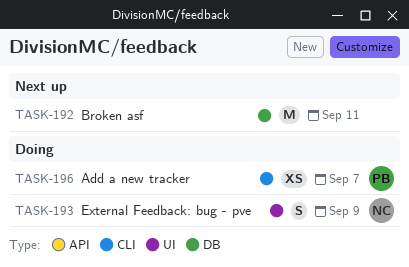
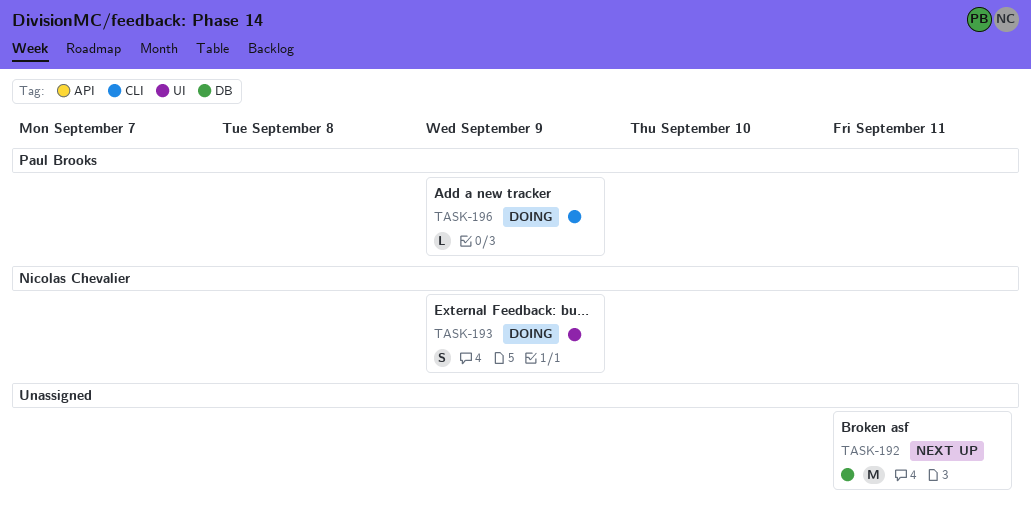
TASK-196, estimate: XS -> L
TASK-196, due: Sep 7 -> Sep 9

